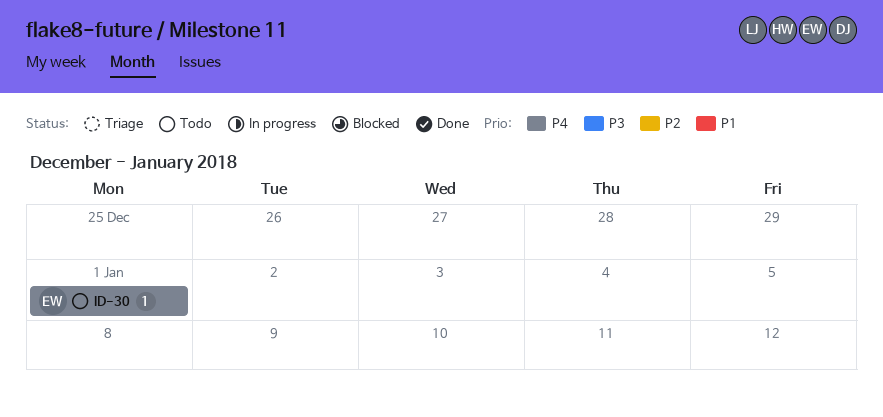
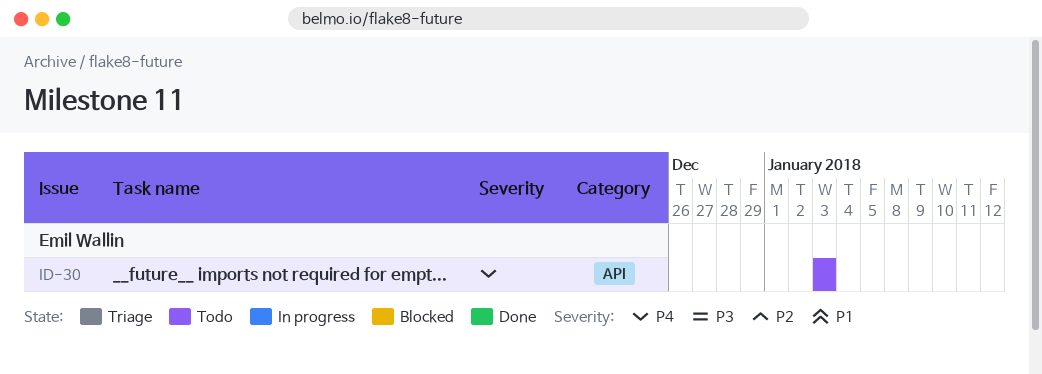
ID-30, start: Jan 1 -> Jan 3
ID-30, due: Jan 1 -> Jan 3

